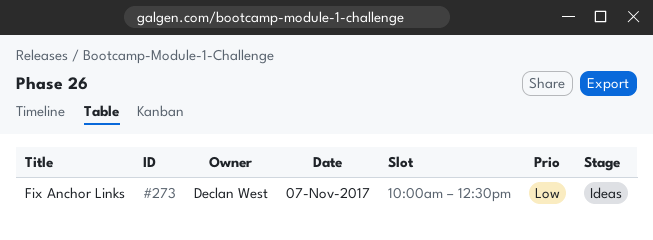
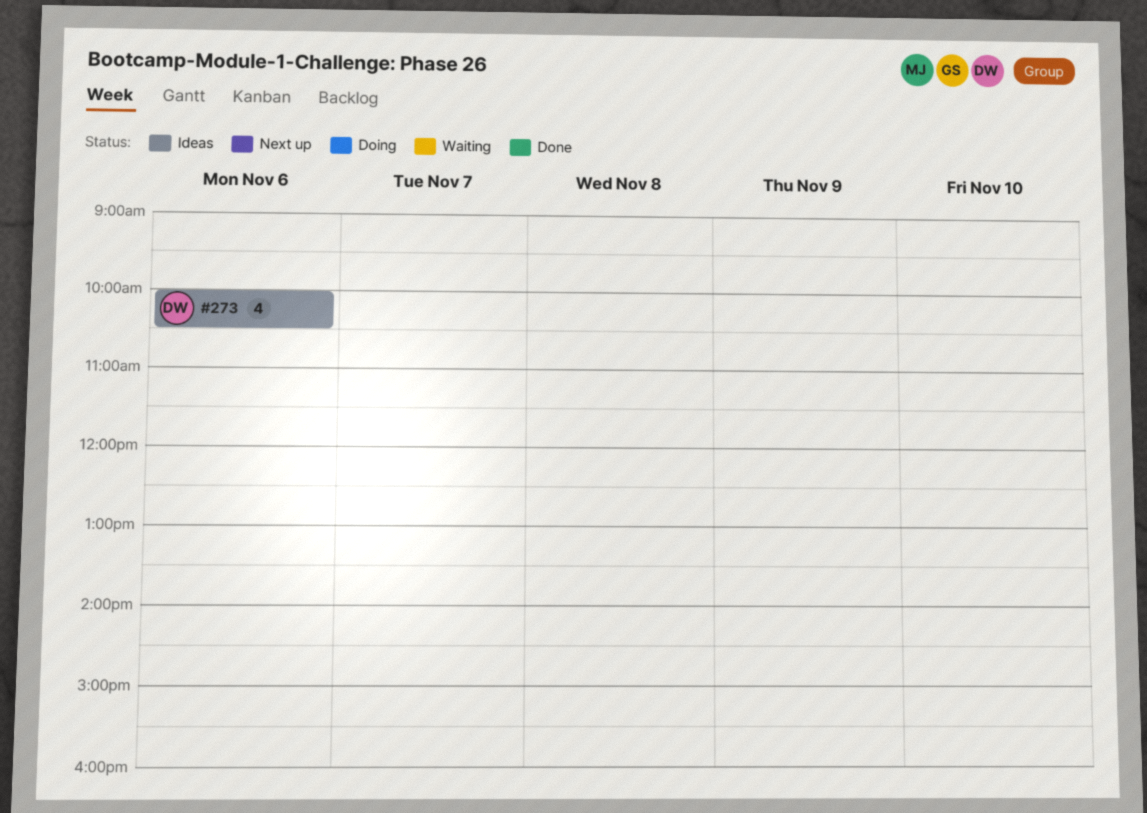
#273, day: Nov 7 -> Nov 6
#273, ends: 12:30 -> 10:30

